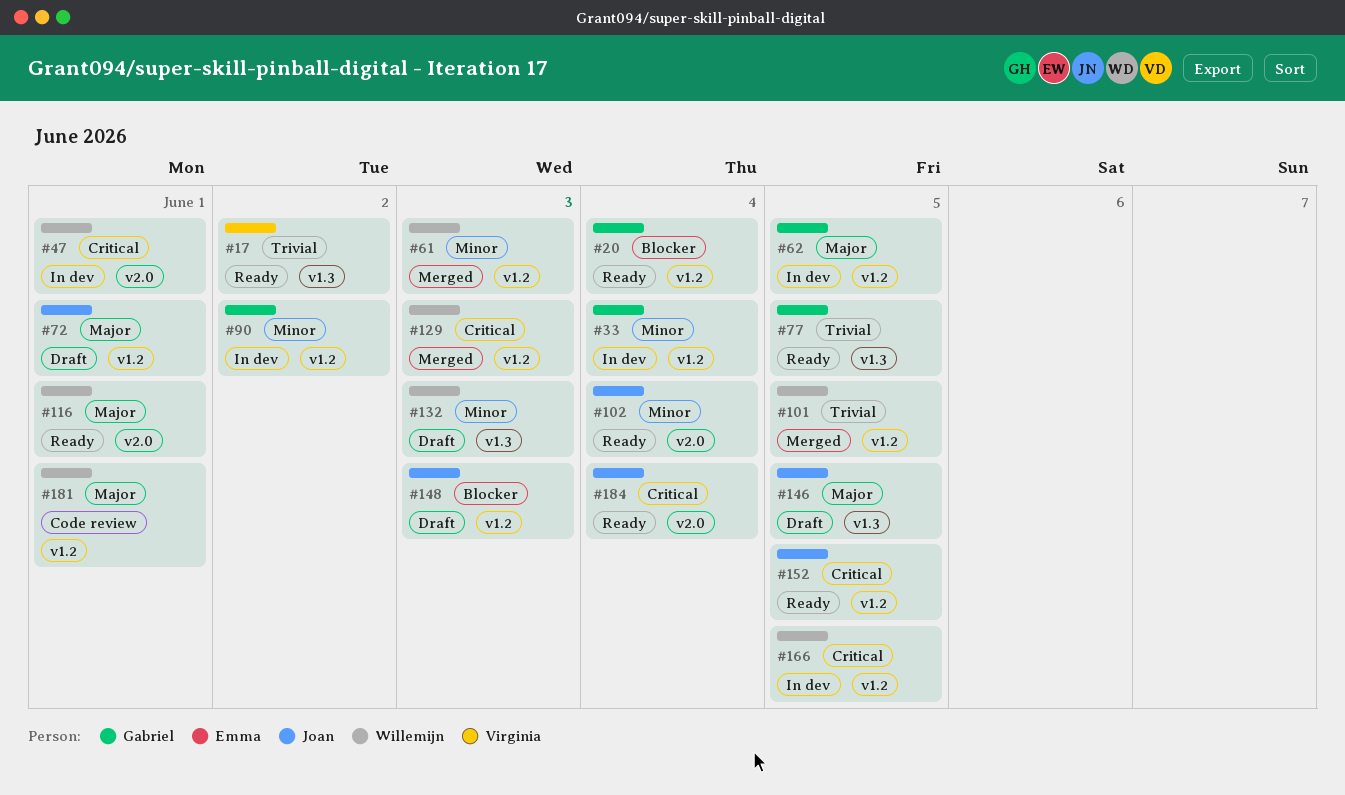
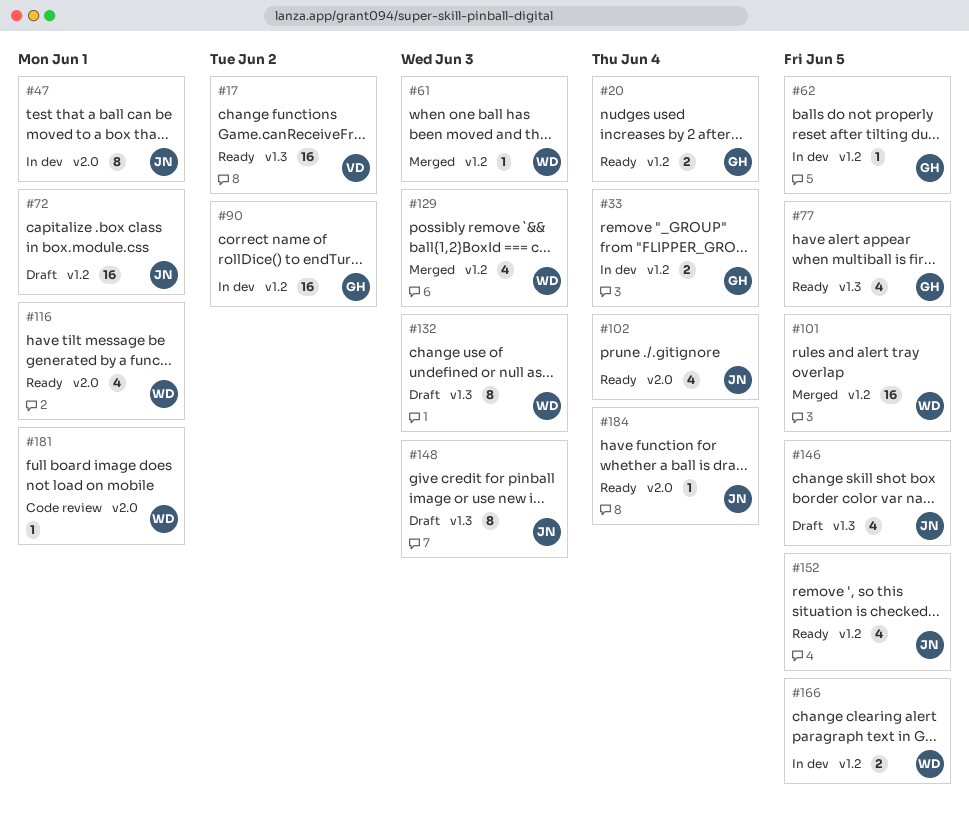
#47, owner: Willemijn -> Joan
#148, label: v1.2 -> v1.3
#181, label: v1.2 -> v2.0

